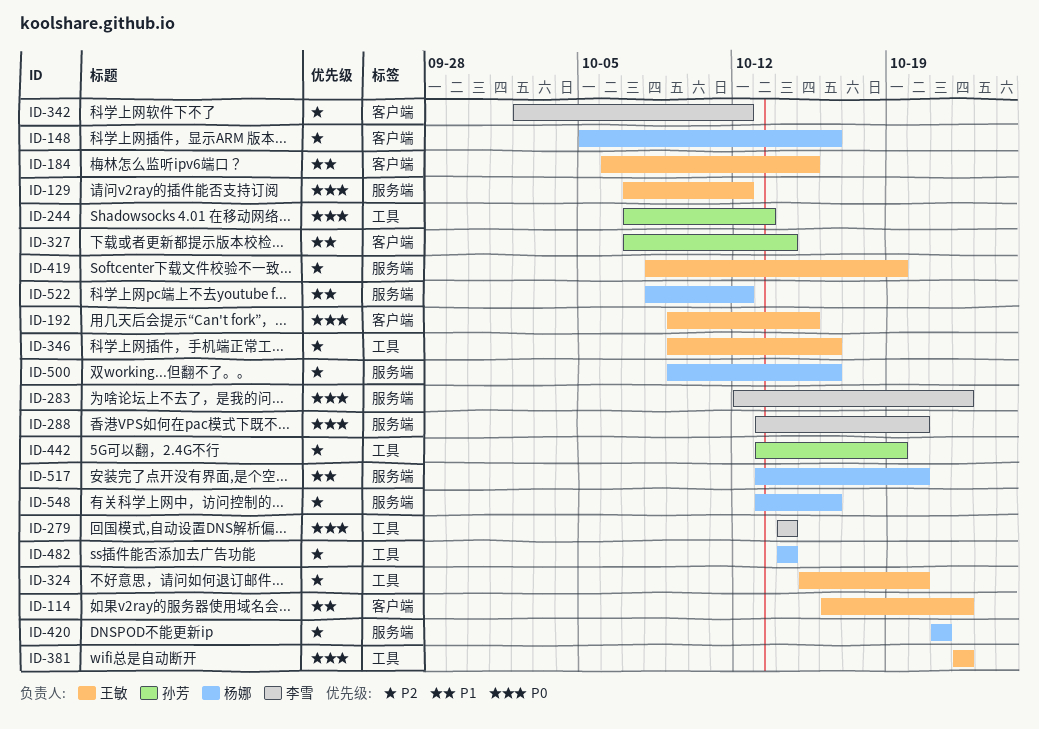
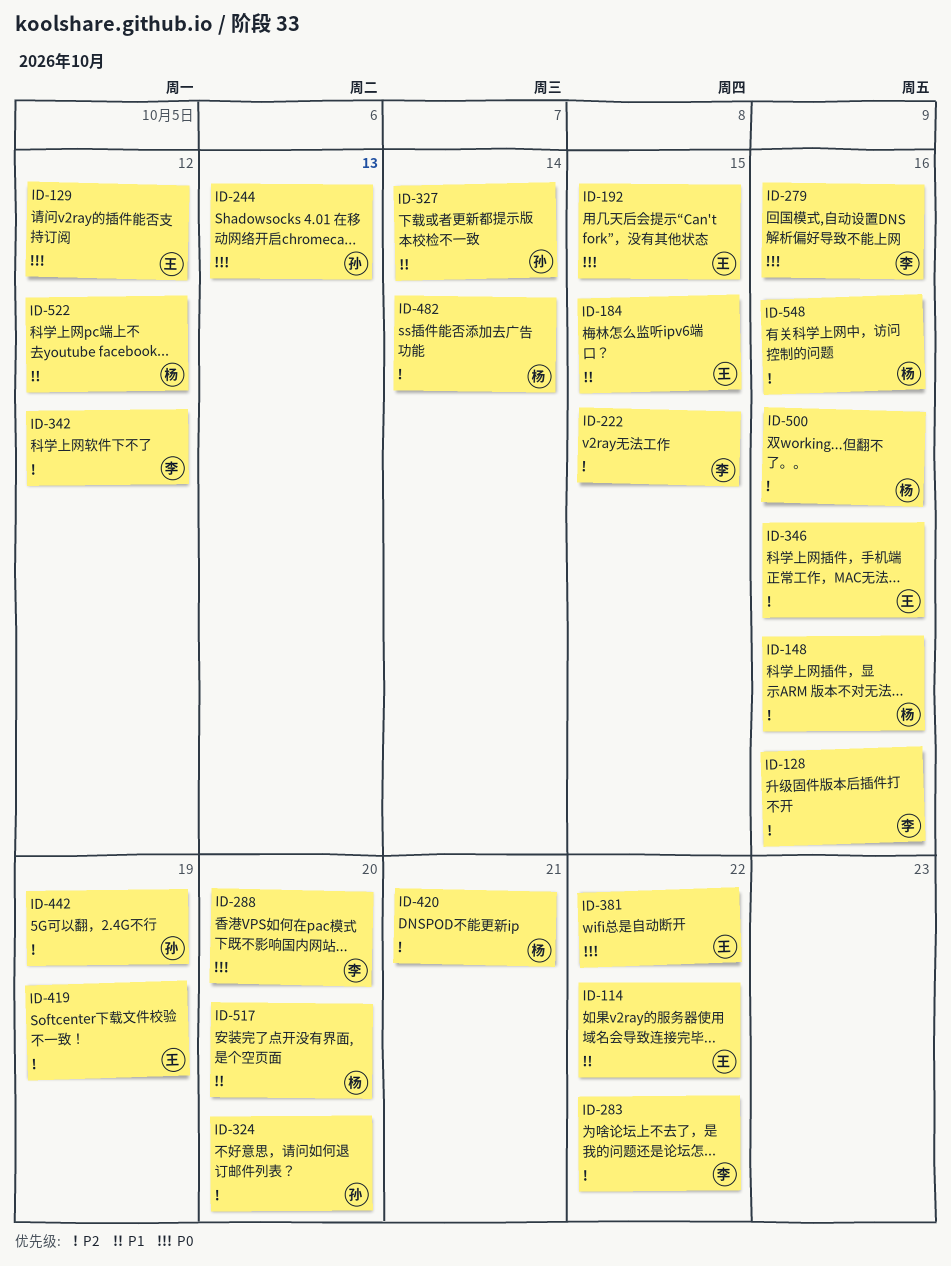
ID-128: none -> present
ID-222: none -> present
ID-279, due: Oct 14 -> Oct 16
ID-283, priority: P0 -> P2
ID-324, owner: 王敏 -> 孙芳

